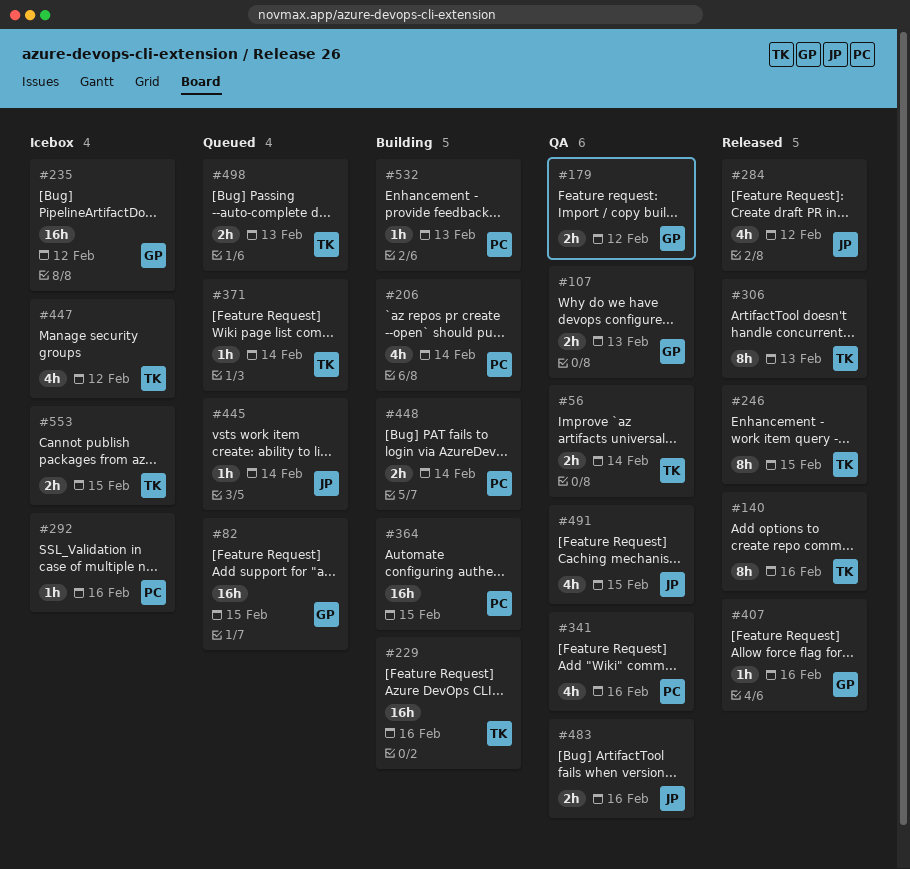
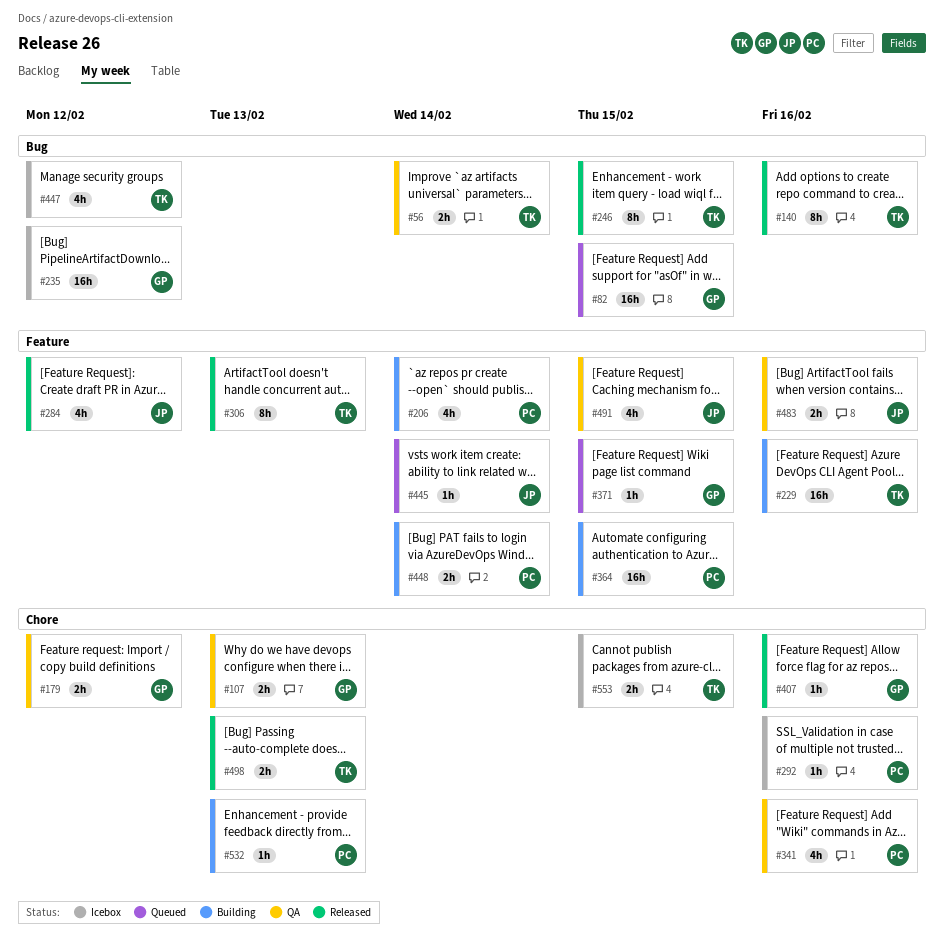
#371, owner: TK -> GP
#371, due: Feb 14 -> Feb 15
#498, status: Queued -> Released

